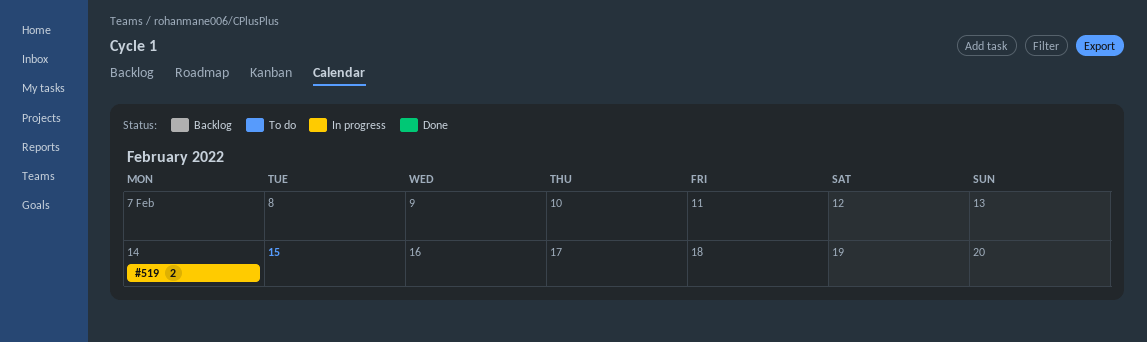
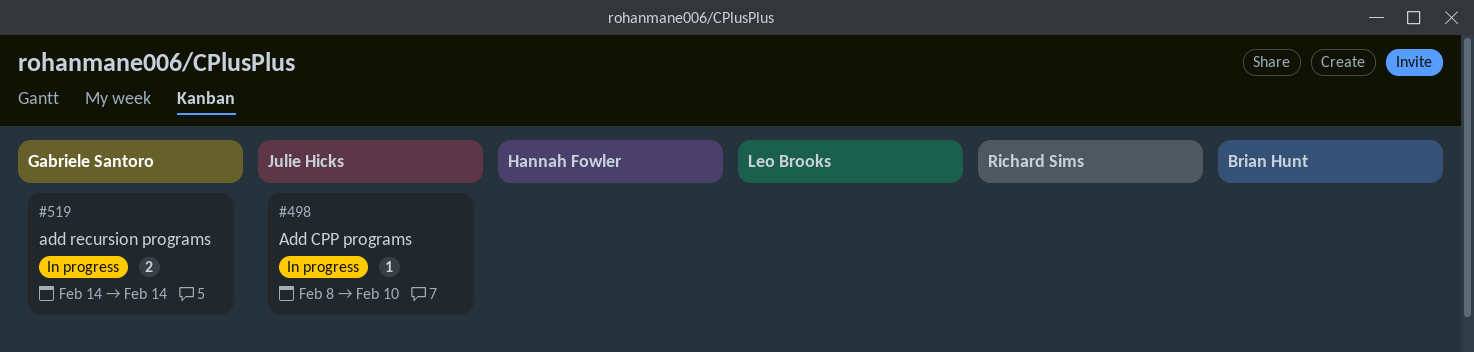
#498: none -> present

